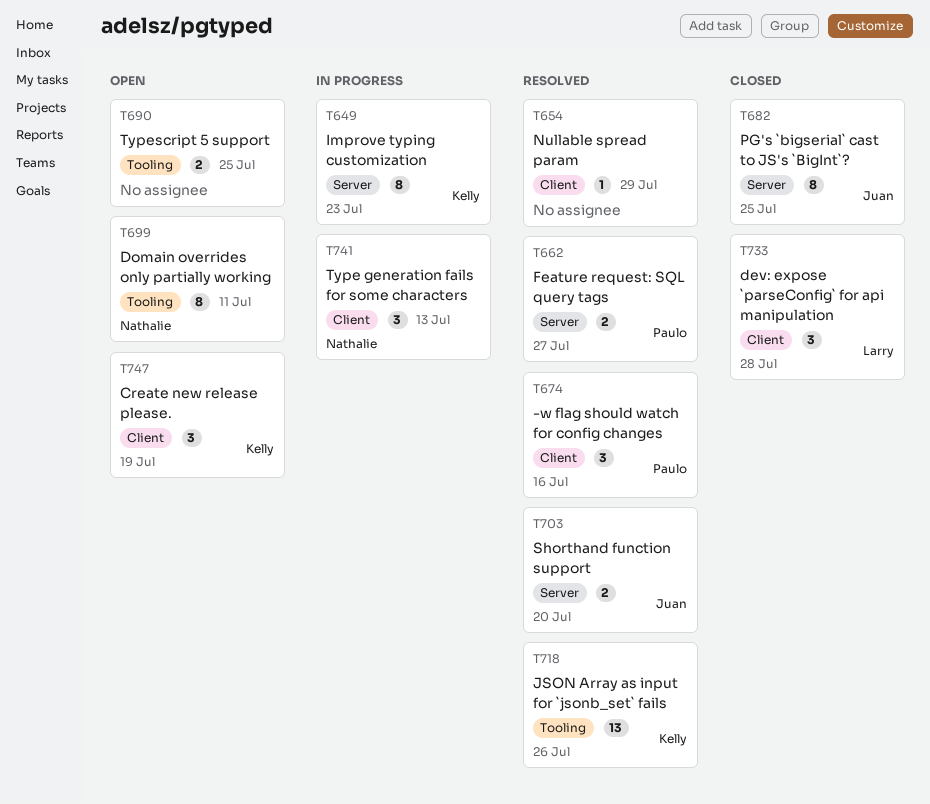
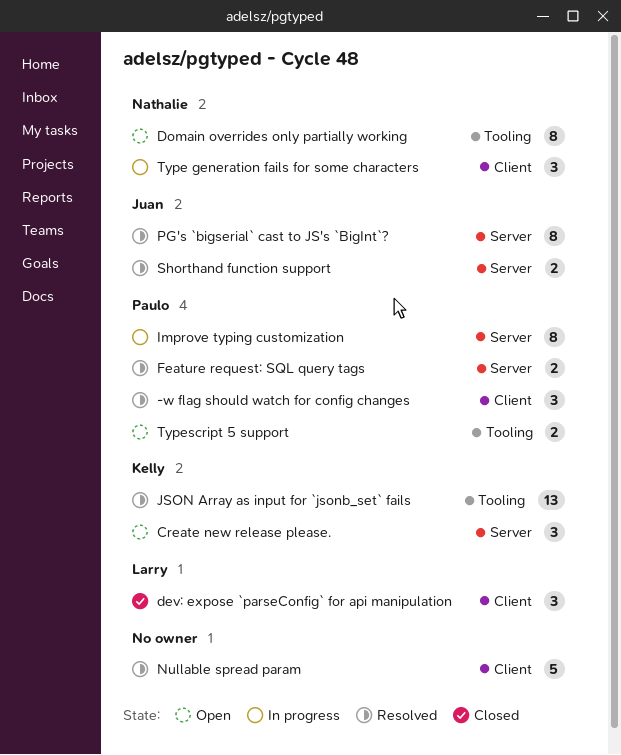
Create new release please., label: Client -> Server
Improve typing customization, owner: Kelly -> Paulo
Nullable spread param, estimate: 1 -> 5
PG's `bigserial` cast to JS's `BigInt`?, status: Closed -> Resolved
Typescript 5 support, owner: none -> Paulo

